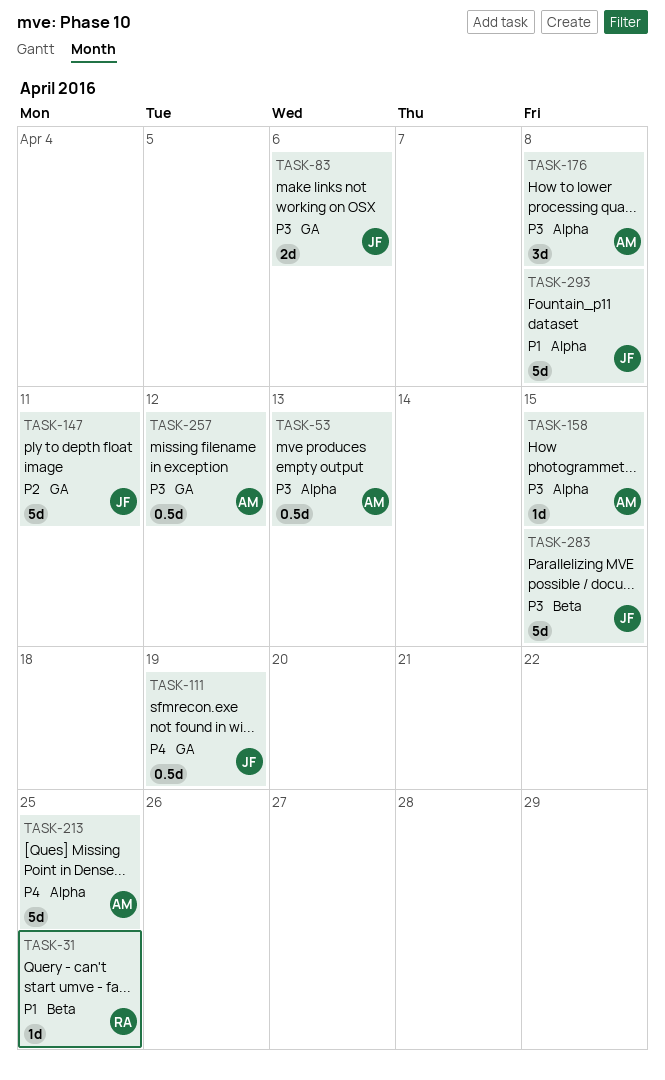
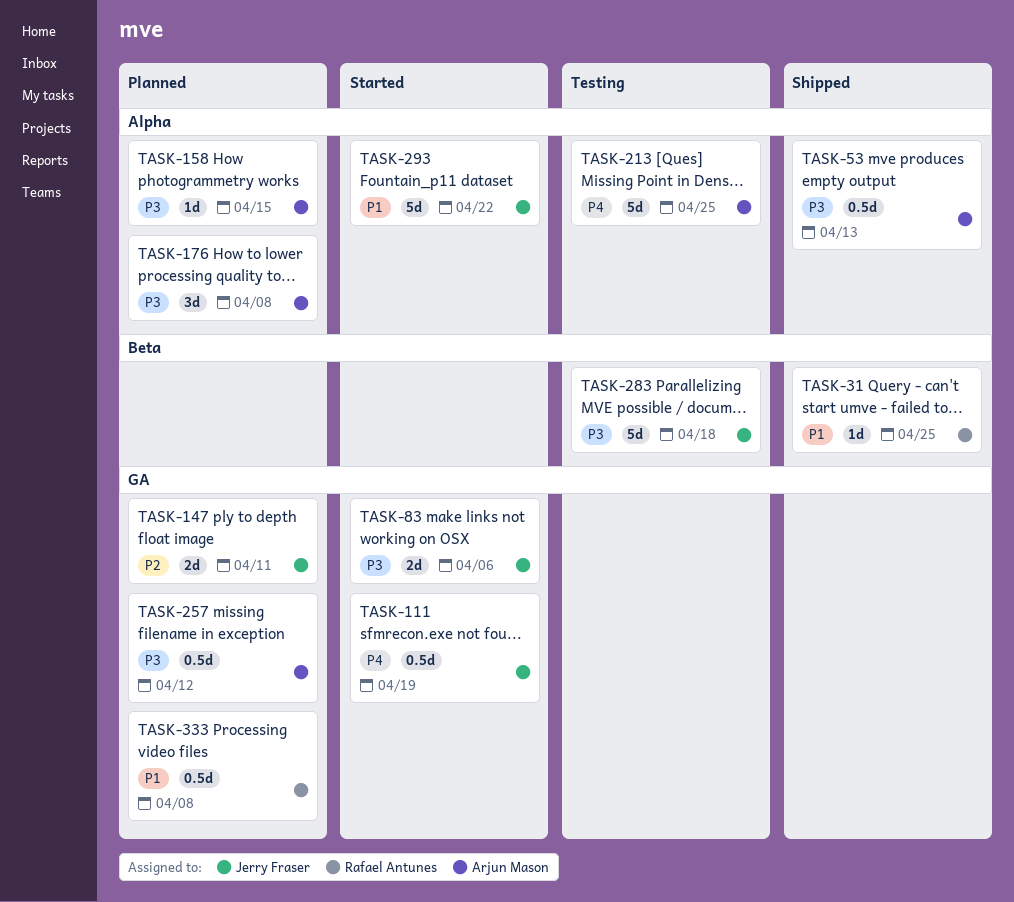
TASK-147, estimate: 5d -> 2d
TASK-283, due: Apr 15 -> Apr 18
TASK-293, due: Apr 8 -> Apr 22
TASK-333: none -> present

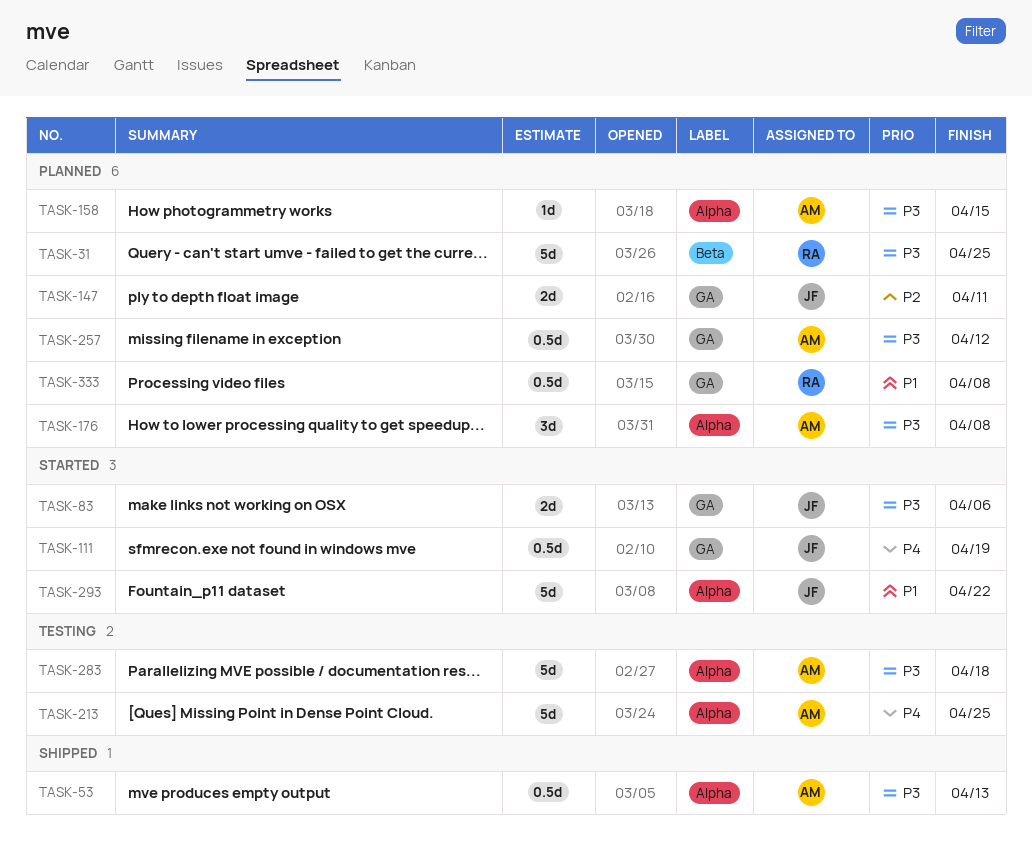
TASK-31, status: Shipped -> Planned
TASK-31, priority: P1 -> P3
TASK-31, estimate: 1d -> 5d
TASK-283, owner: Jerry Fraser -> Arjun Mason
TASK-283, label: Beta -> Alpha

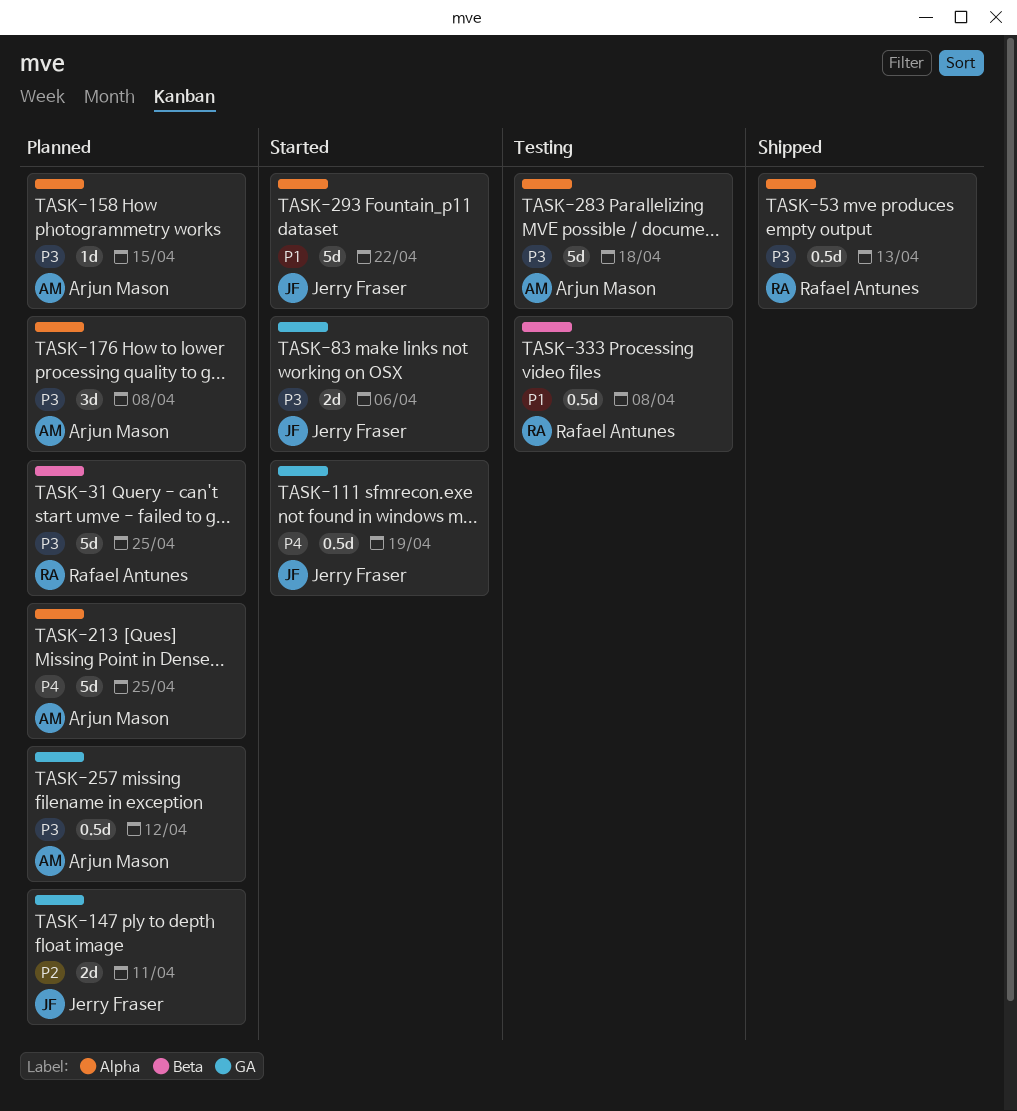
TASK-53, owner: Arjun Mason -> Rafael Antunes
TASK-213, status: Testing -> Planned
TASK-333, status: Planned -> Testing
TASK-333, label: GA -> Beta

